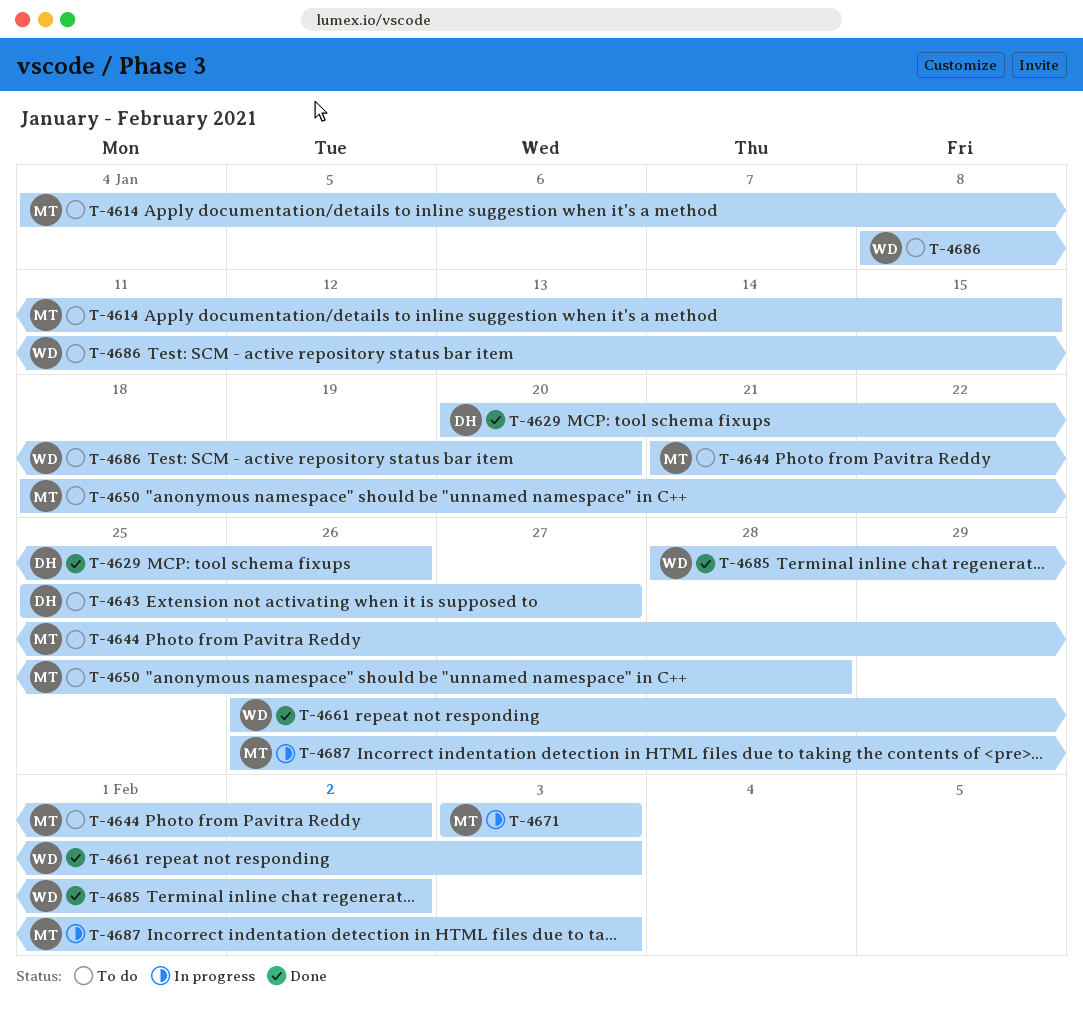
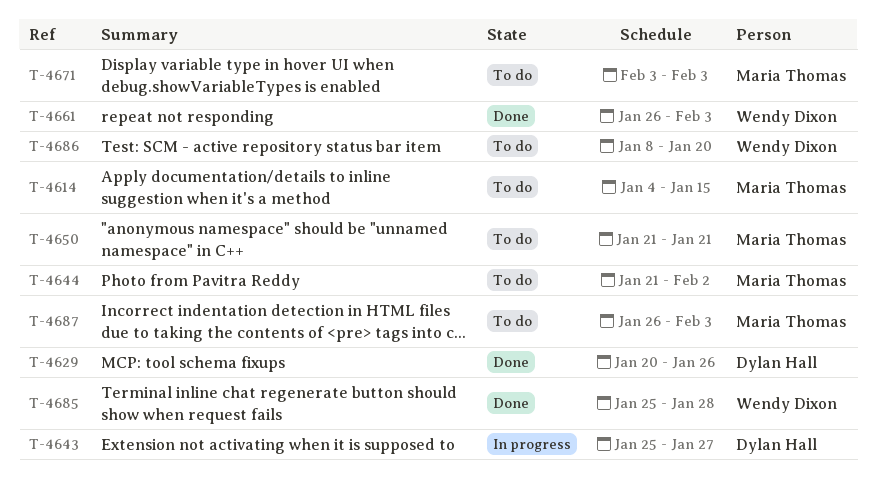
T-4643, status: To do -> In progress
T-4650, start: Jan 18 -> Jan 21
T-4650, due: Jan 28 -> Jan 21
T-4671, status: In progress -> To do
T-4685, start: Jan 28 -> Jan 25
T-4685, due: Feb 2 -> Jan 28
T-4687, status: In progress -> To do

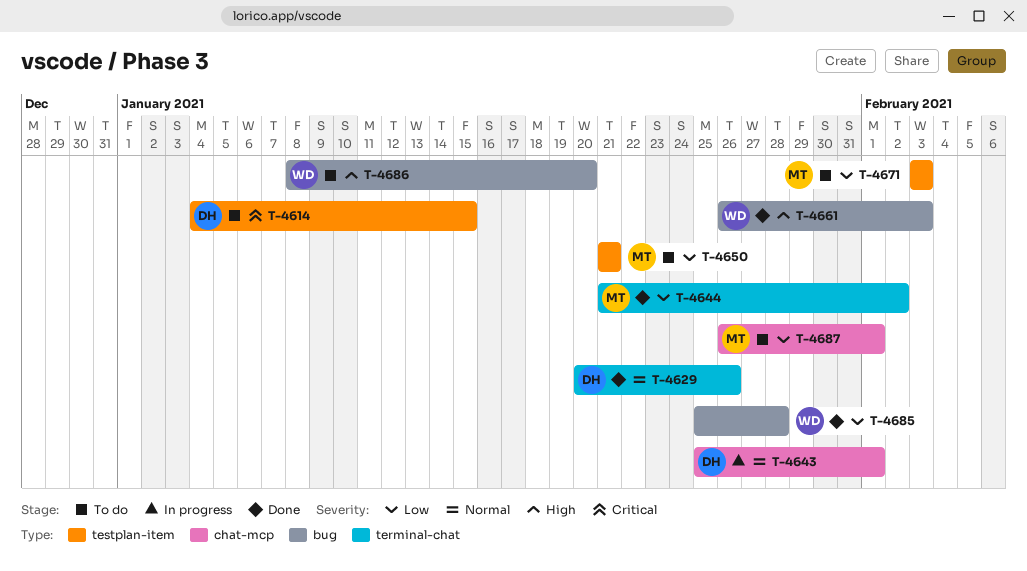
T-4614, owner: Maria Thomas -> Dylan Hall
T-4643, due: Jan 27 -> Feb 1
T-4644, status: To do -> Done
T-4687, due: Feb 3 -> Feb 1

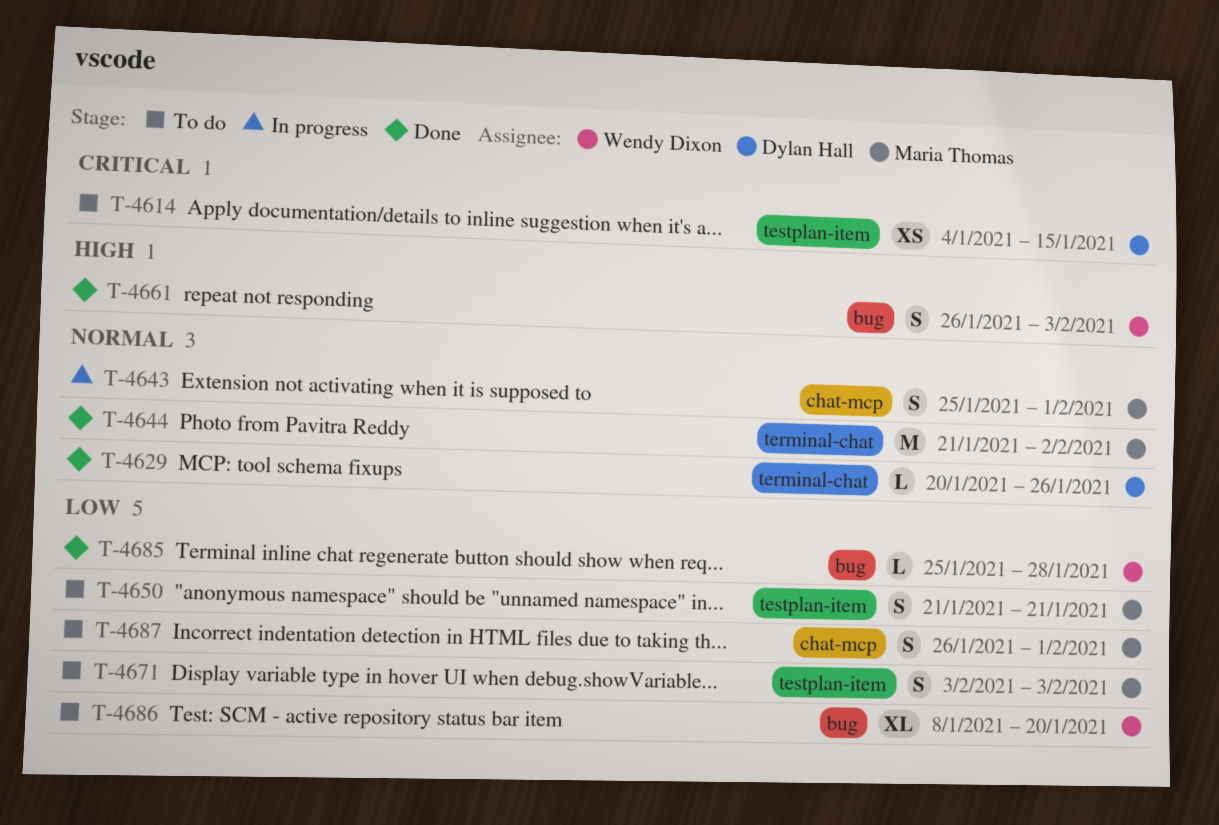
T-4643, owner: Dylan Hall -> Maria Thomas
T-4644, priority: Low -> Normal
T-4686, priority: High -> Low

